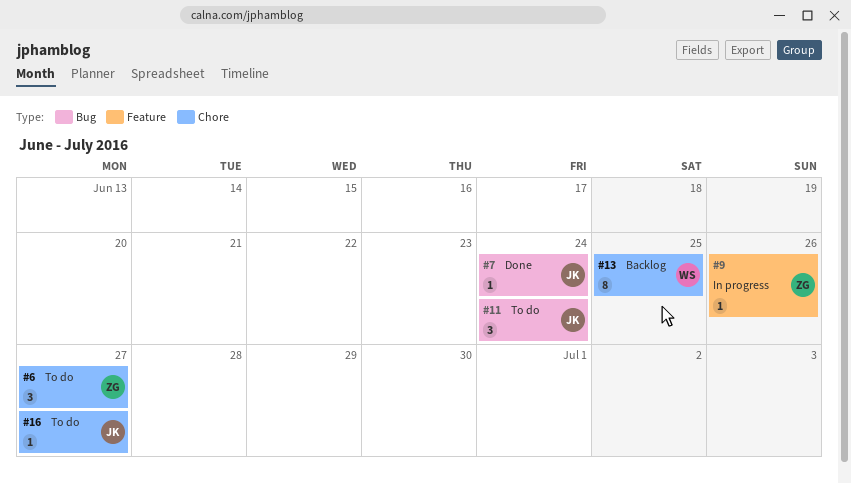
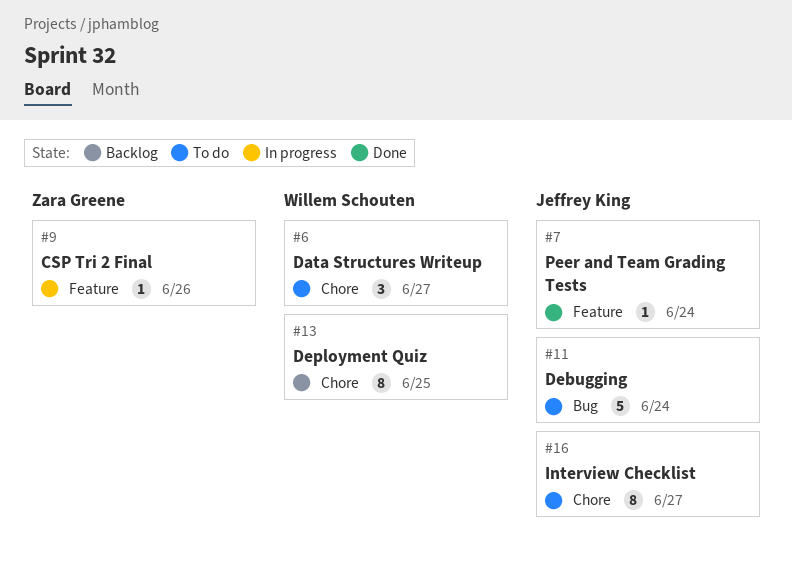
#6, owner: Zara Greene -> Willem Schouten
#7, label: Bug -> Feature
#11, estimate: 3 -> 5
#16, estimate: 1 -> 8

